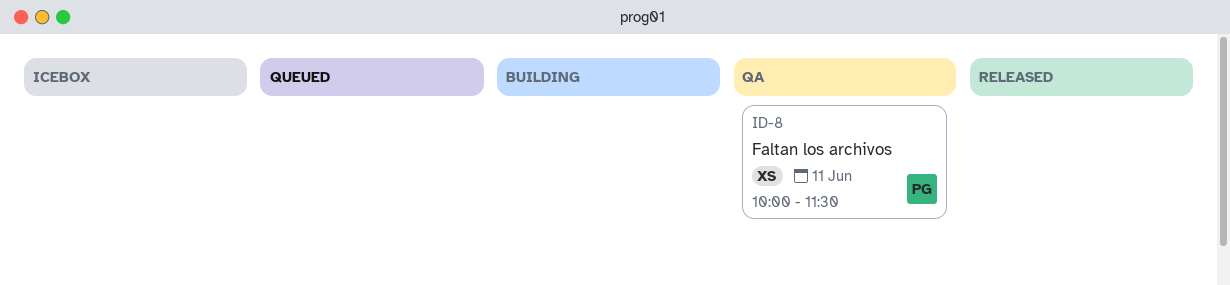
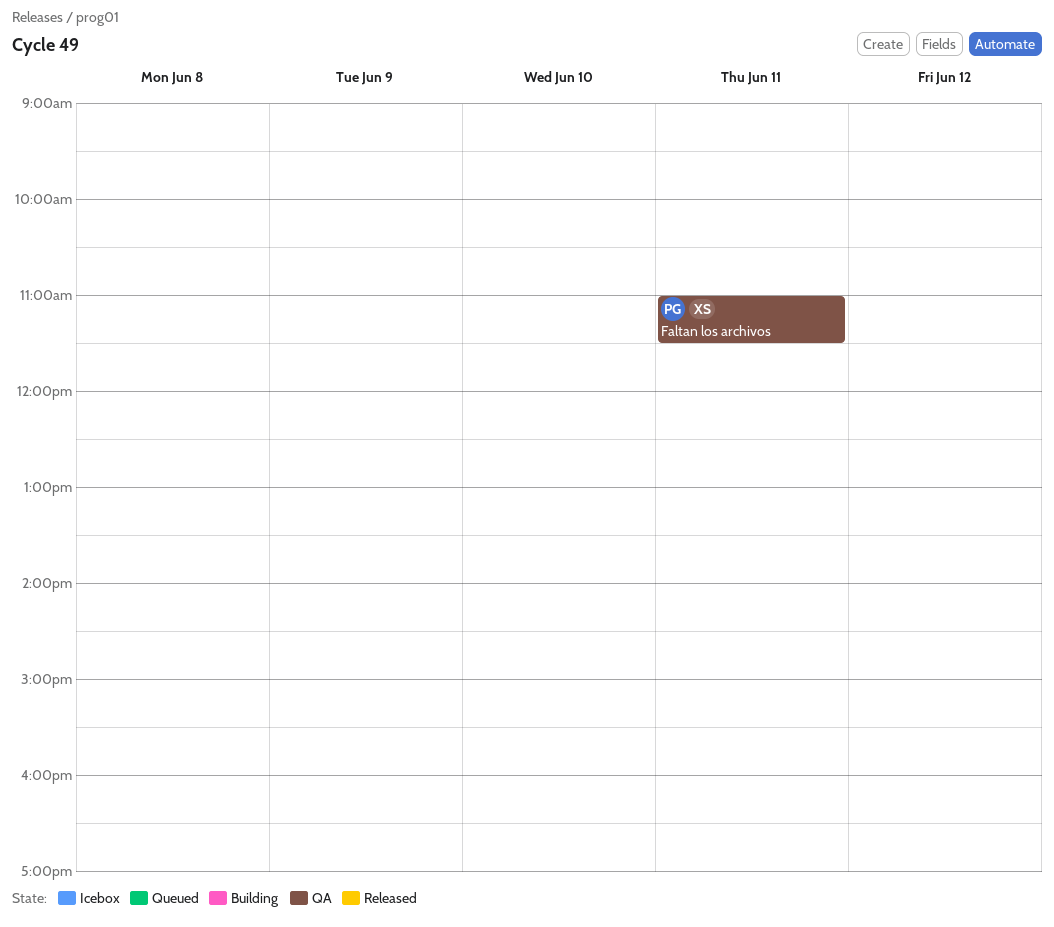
Faltan los archivos, begins: 10:00 -> 11:00

